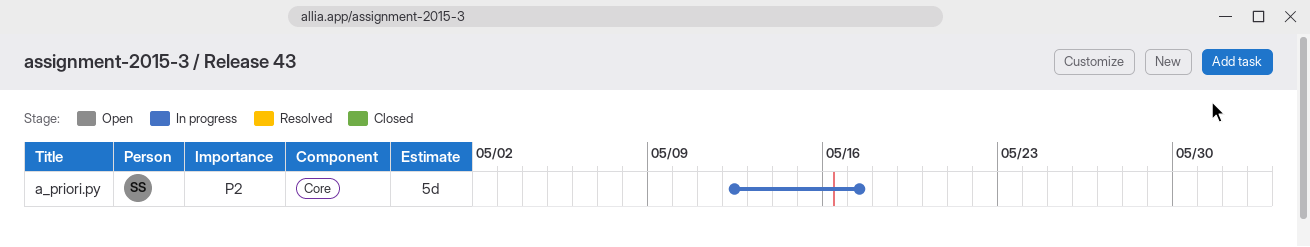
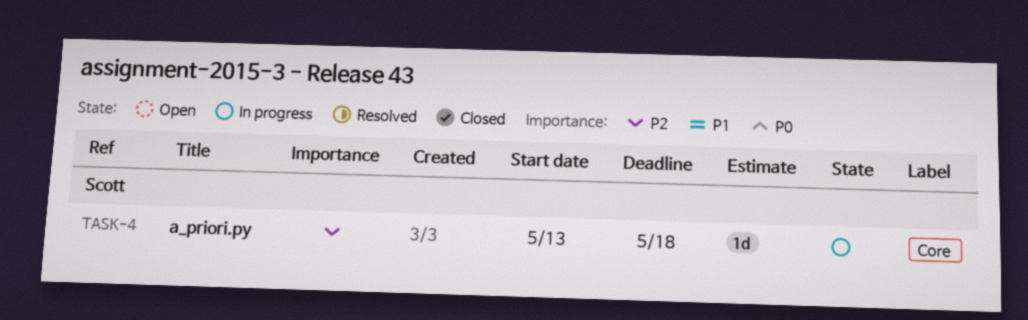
a_priori.py, estimate: 5d -> 1d
a_priori.py, start: May 12 -> May 13
a_priori.py, due: May 17 -> May 18

